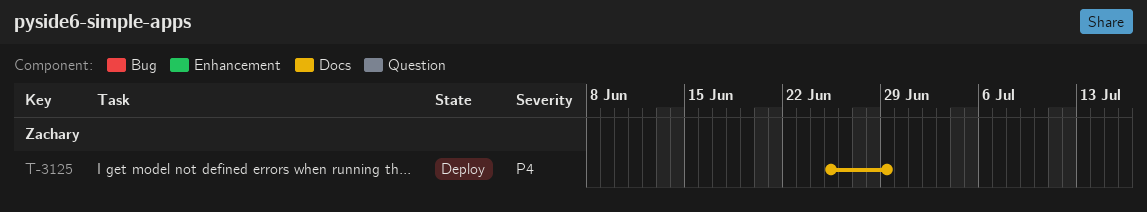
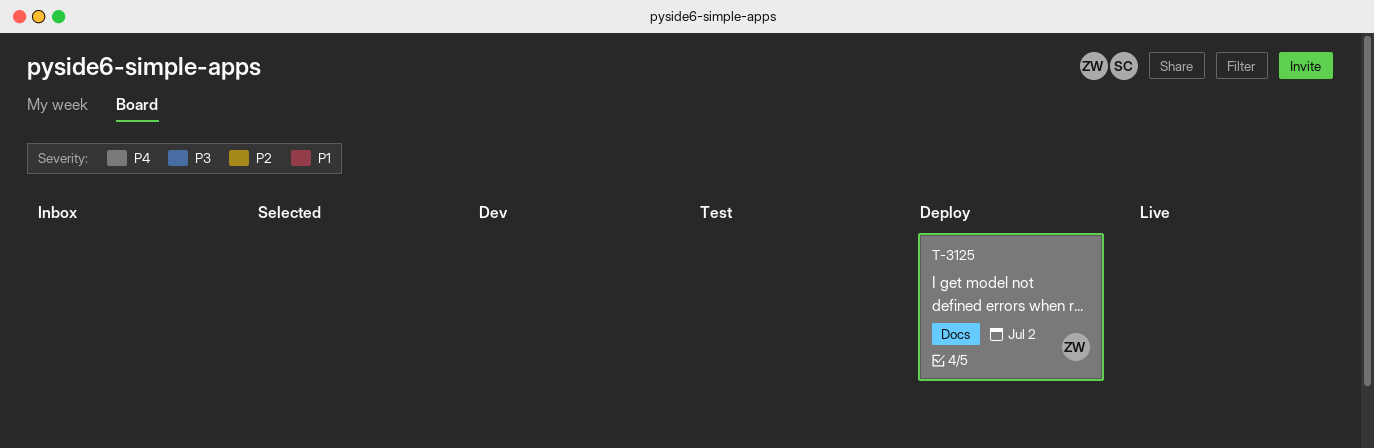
T-3125, due: Jun 29 -> Jul 2

